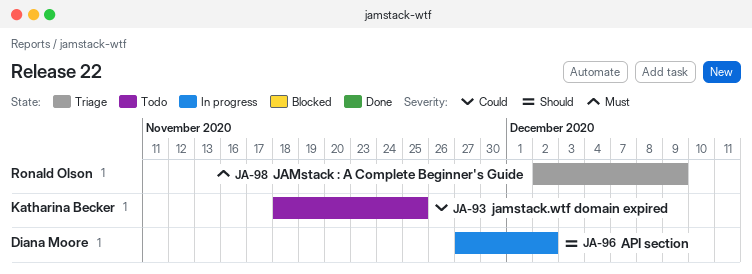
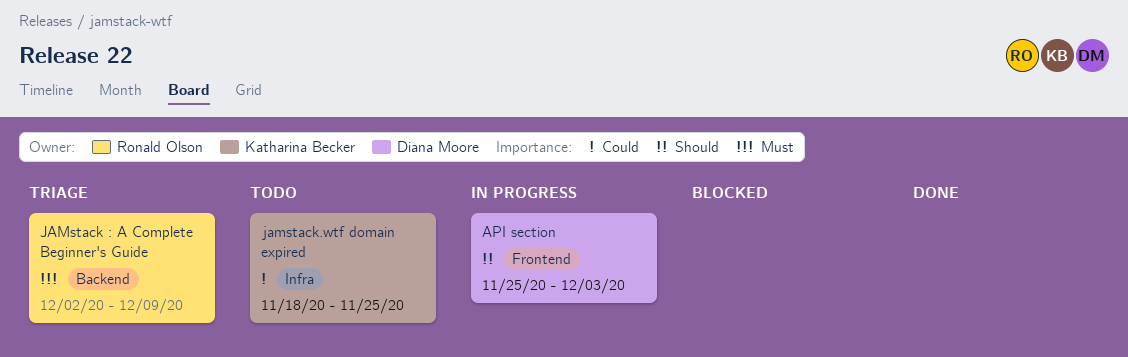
API section, start: Nov 27 -> Nov 25
API section, due: Dec 2 -> Dec 3

